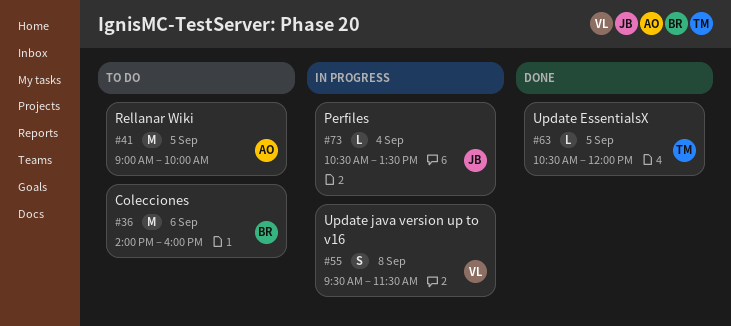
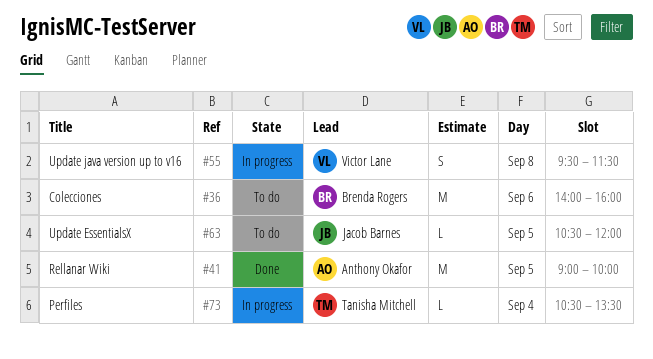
#41, status: To do -> Done
#63, status: Done -> To do
#63, owner: Tanisha Mitchell -> Jacob Barnes
#73, owner: Jacob Barnes -> Tanisha Mitchell

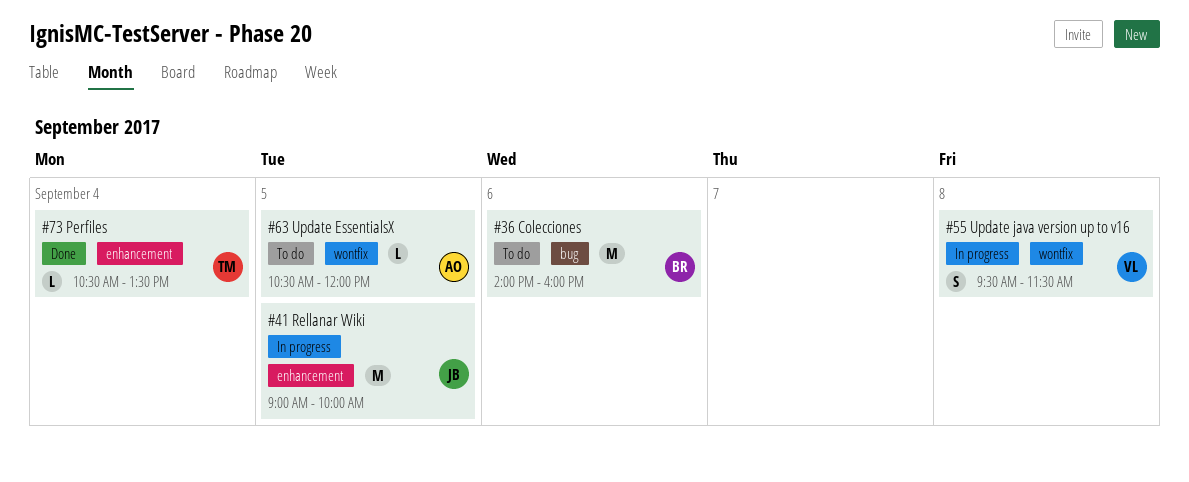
#41, status: Done -> In progress
#41, owner: Anthony Okafor -> Jacob Barnes
#63, owner: Jacob Barnes -> Anthony Okafor
#73, status: In progress -> Done

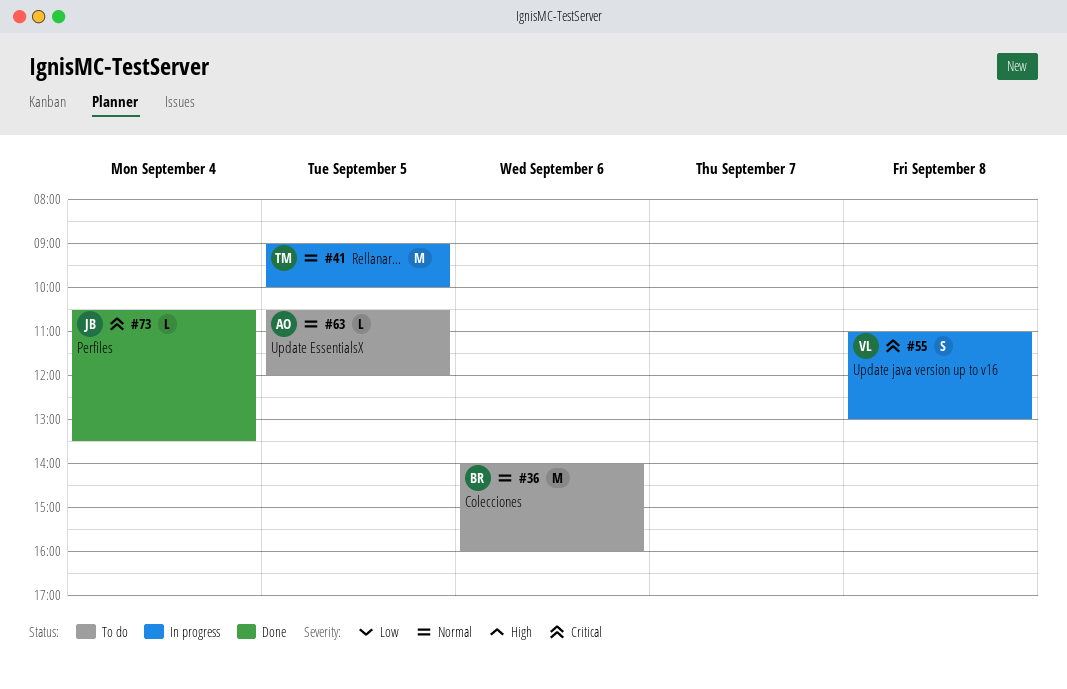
#41, owner: JB -> TM
#55, begins: 09:30 -> 11:00
#55, ends: 11:30 -> 13:00
#73, owner: TM -> JB

